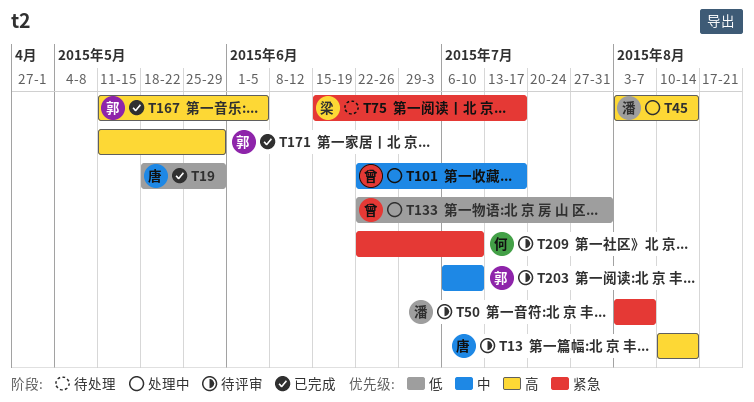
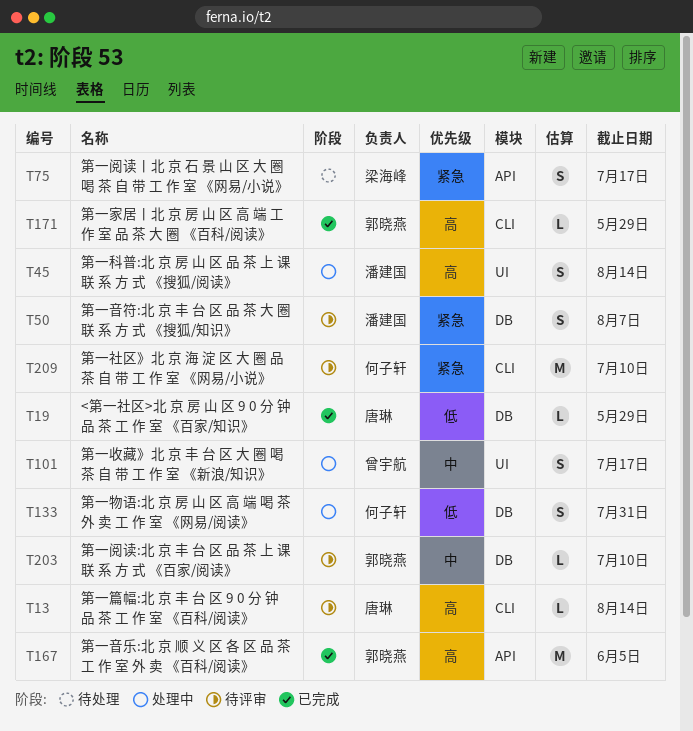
T133, owner: 曾宇航 -> 何子轩

